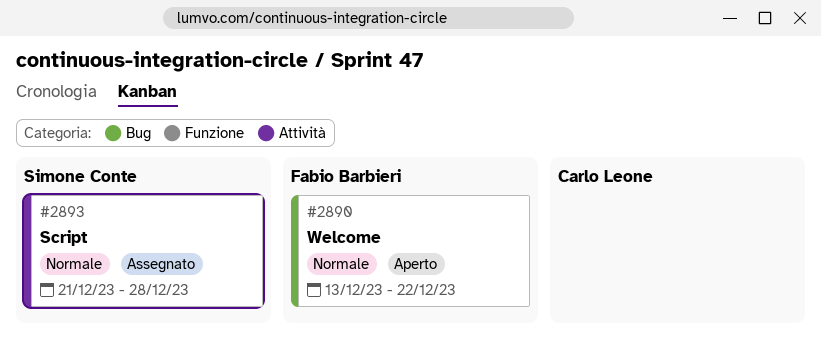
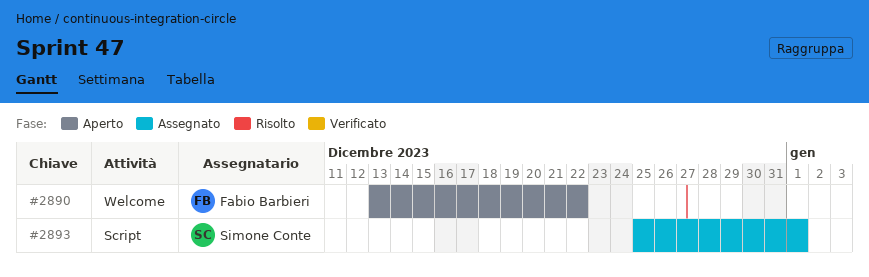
#2893, start: Dec 21 -> Dec 25
#2893, due: Dec 28 -> Jan 1

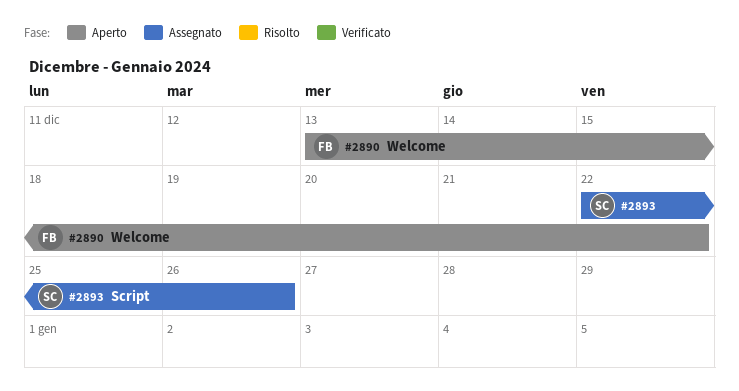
#2893, start: Dec 25 -> Dec 22
#2893, due: Jan 1 -> Dec 26

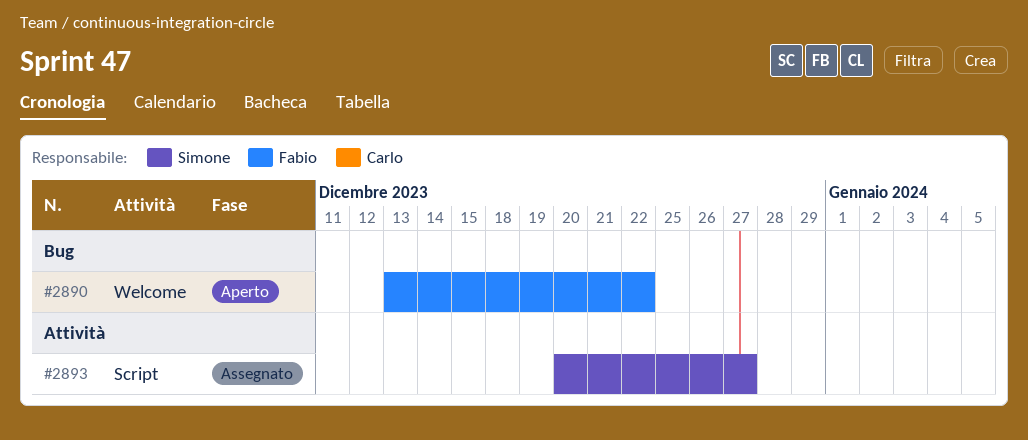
#2893, start: Dec 22 -> Dec 20
#2893, due: Dec 26 -> Dec 27

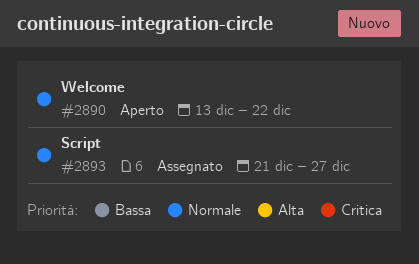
#2893, start: Dec 20 -> Dec 21

